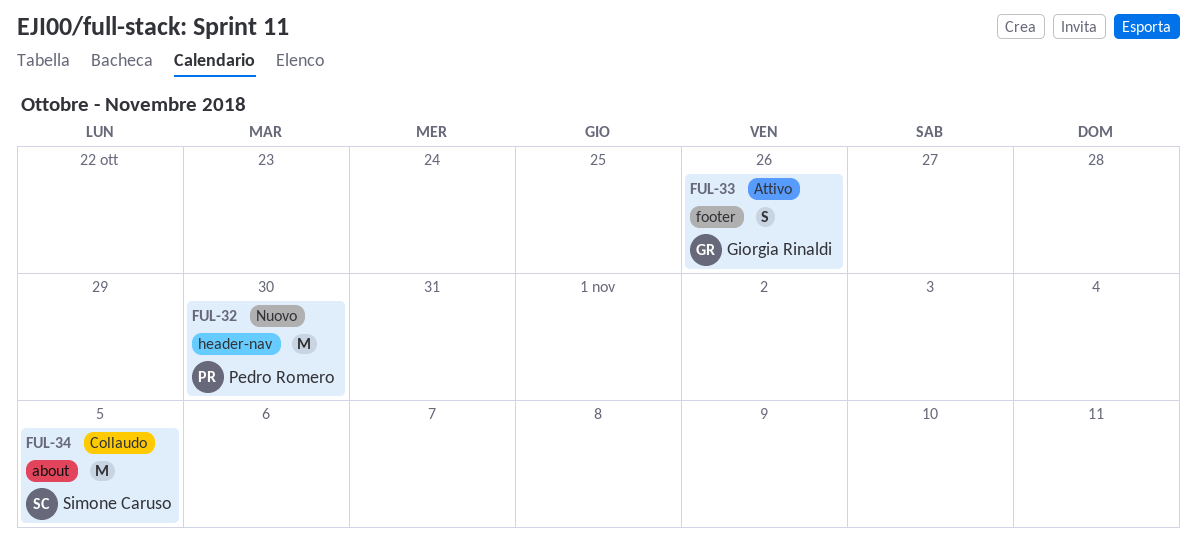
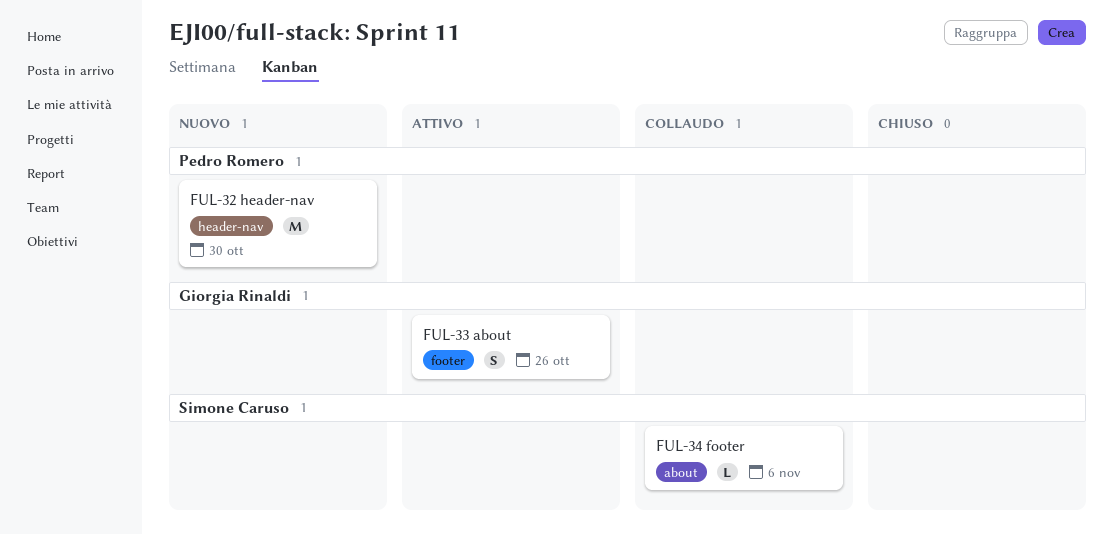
FUL-34, estimate: M -> L
FUL-34, due: Nov 5 -> Nov 6

